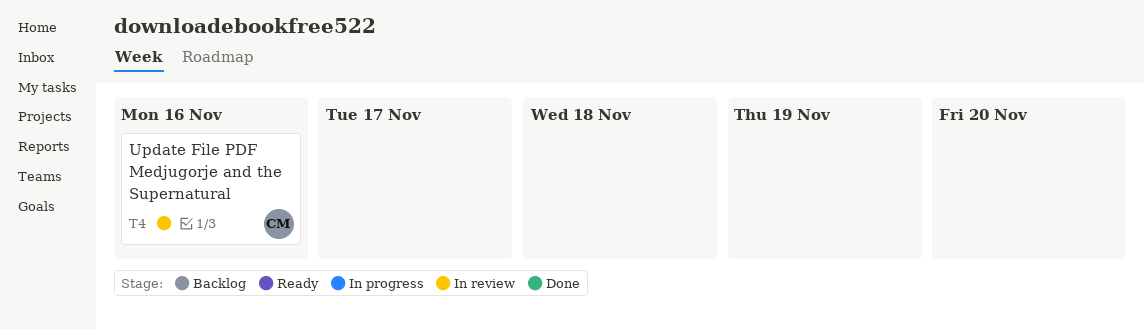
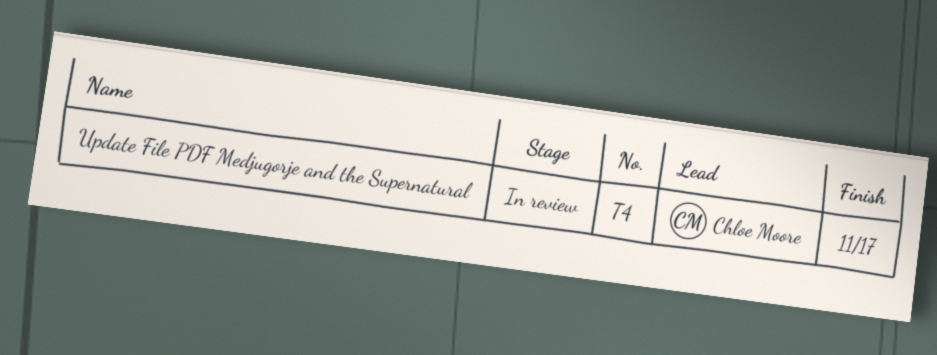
T4, due: Nov 16 -> Nov 17

